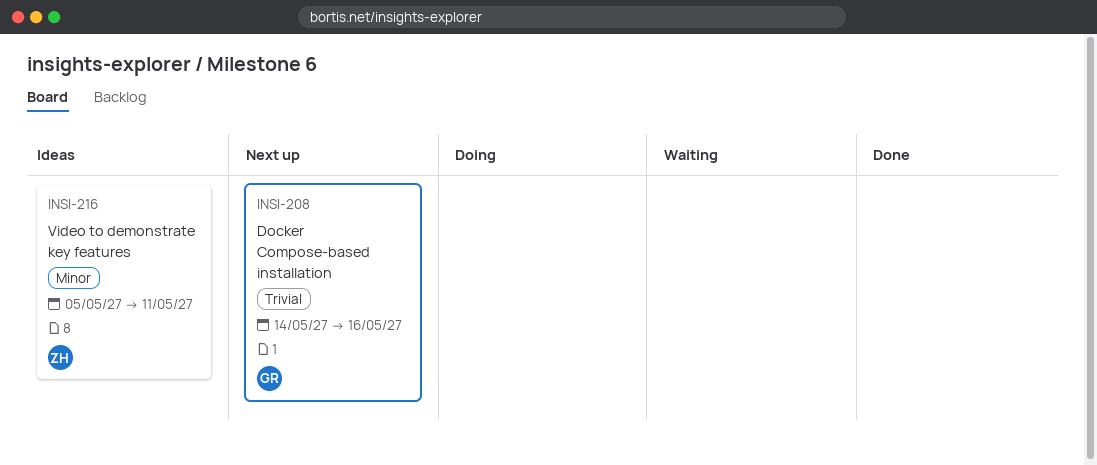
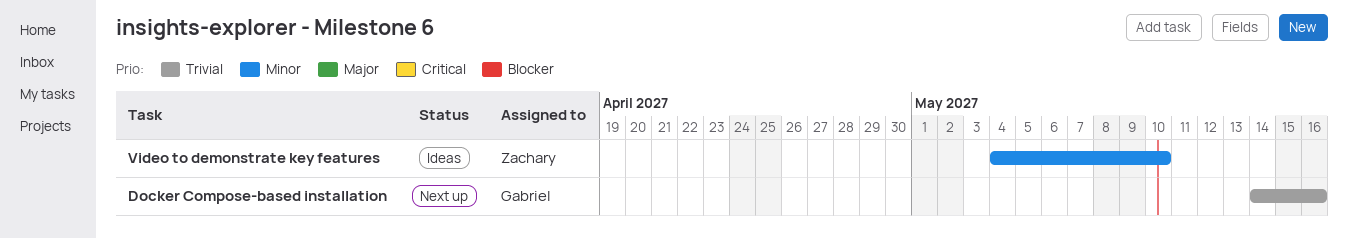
Video to demonstrate key features, start: May 5 -> May 4
Video to demonstrate key features, due: May 11 -> May 10

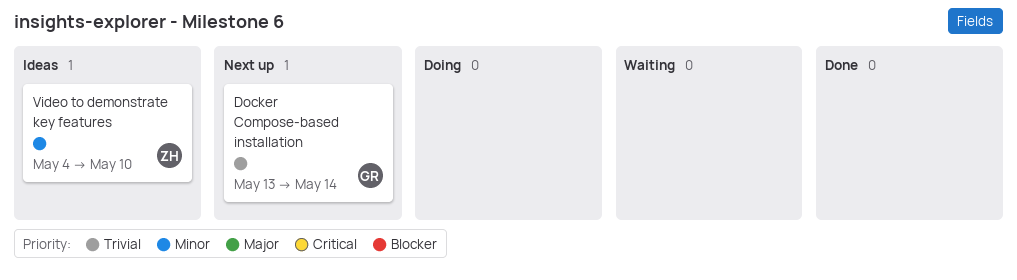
Docker Compose-based installation, start: May 14 -> May 13
Docker Compose-based installation, due: May 16 -> May 14

